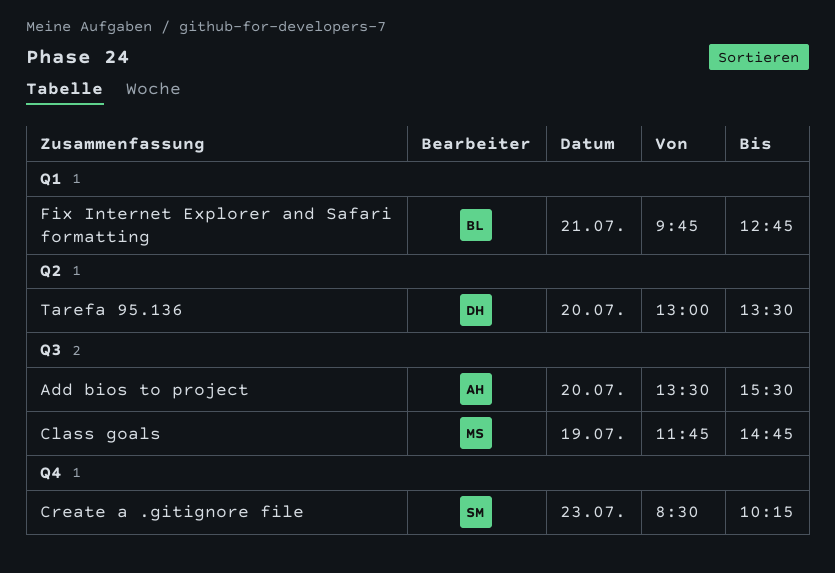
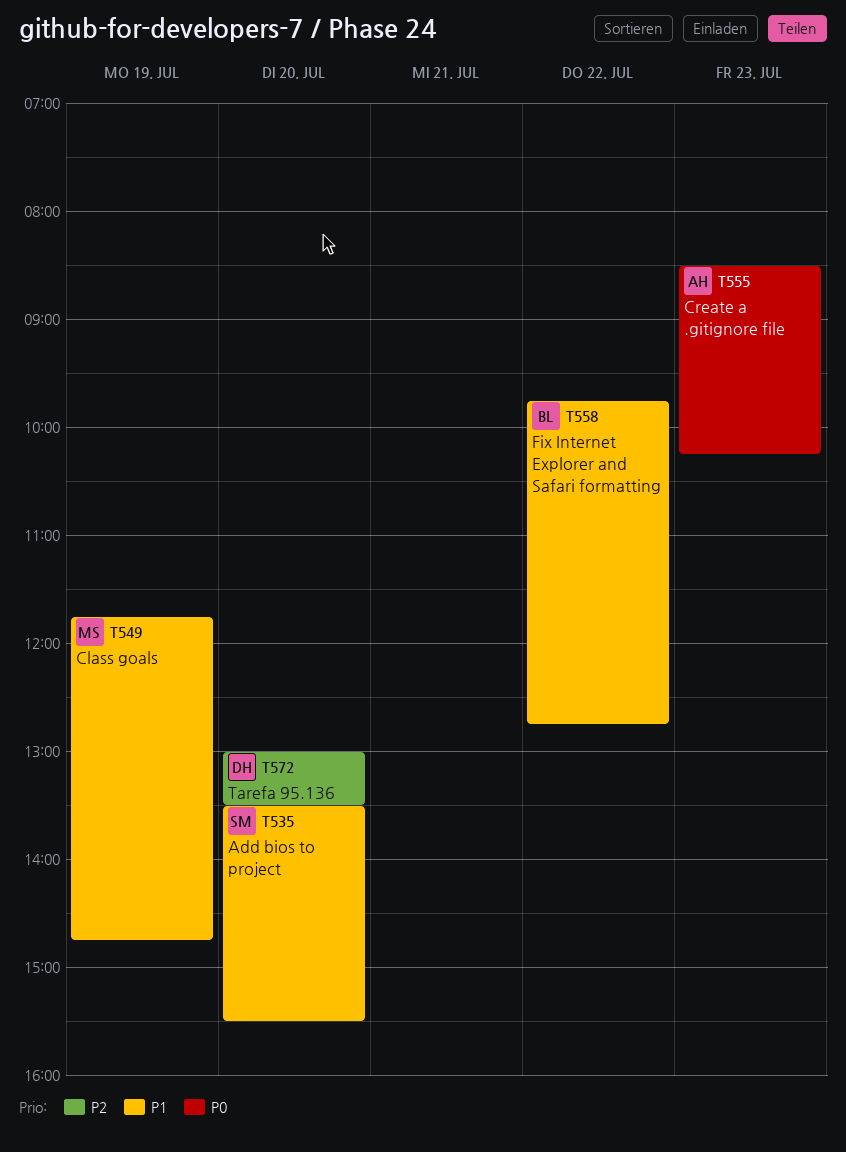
Add bios to project, owner: AH -> SM
Create a .gitignore file, owner: SM -> AH
Fix Internet Explorer and Safari formatting, day: Jul 21 -> Jul 22

